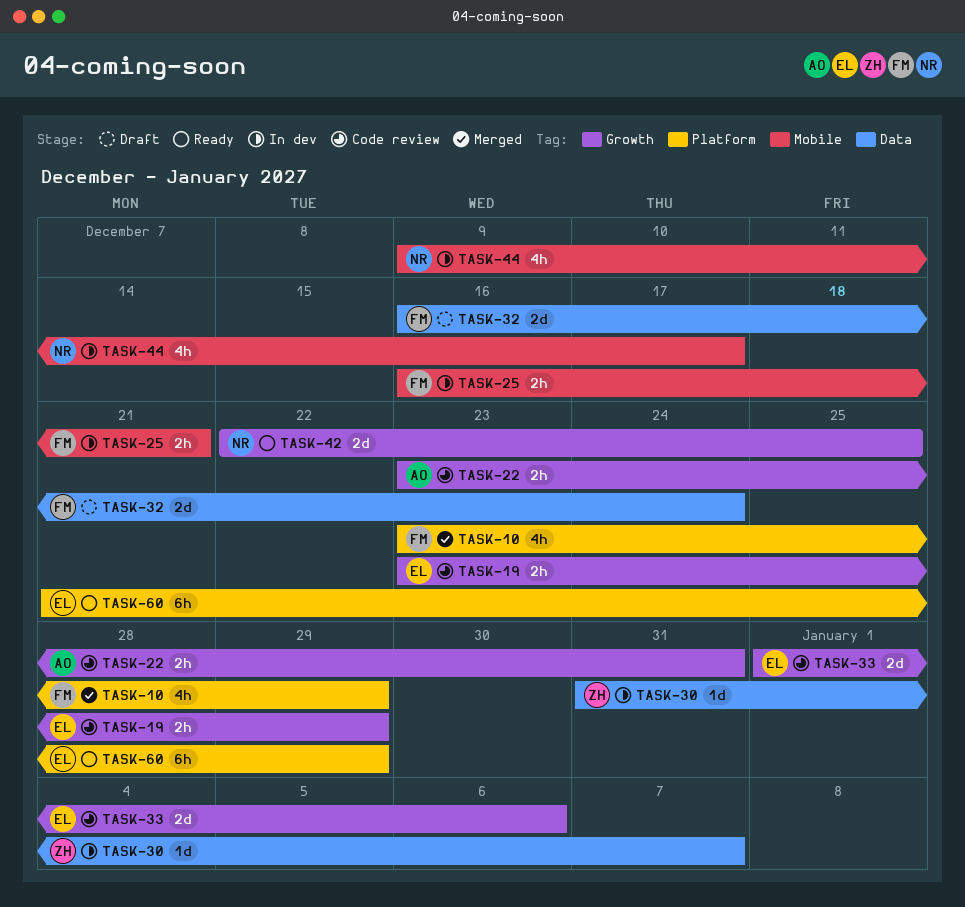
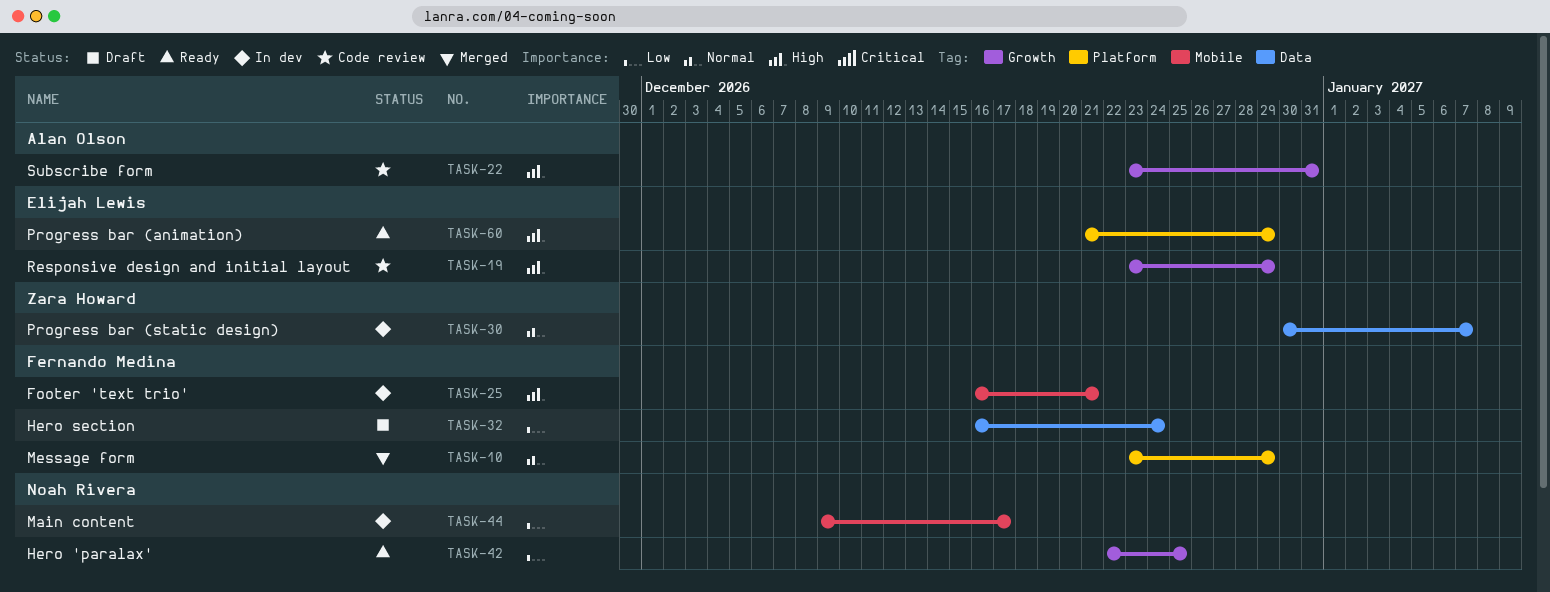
TASK-30, start: Dec 31 -> Dec 30
TASK-33: present -> none

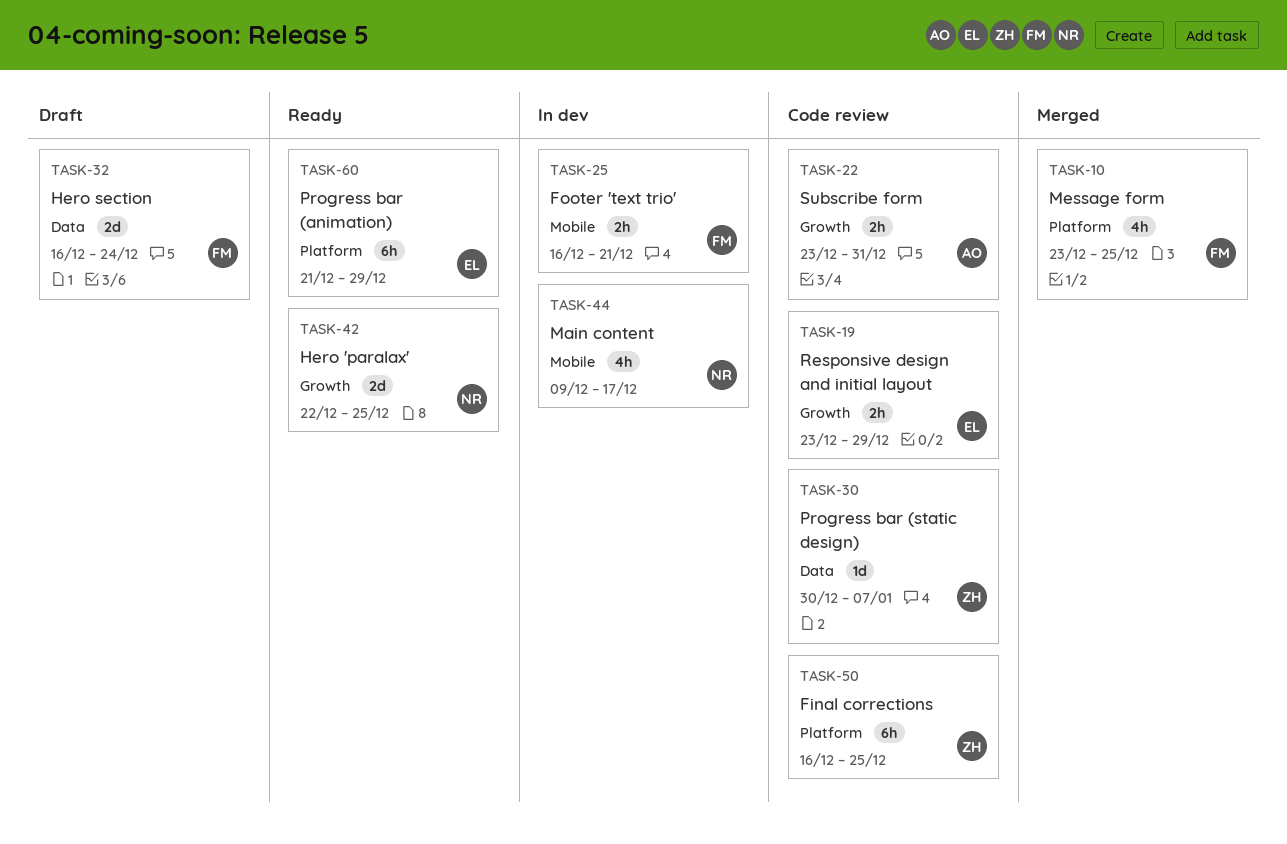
TASK-10, due: Dec 29 -> Dec 25
TASK-30, status: In dev -> Code review
TASK-50: none -> present

